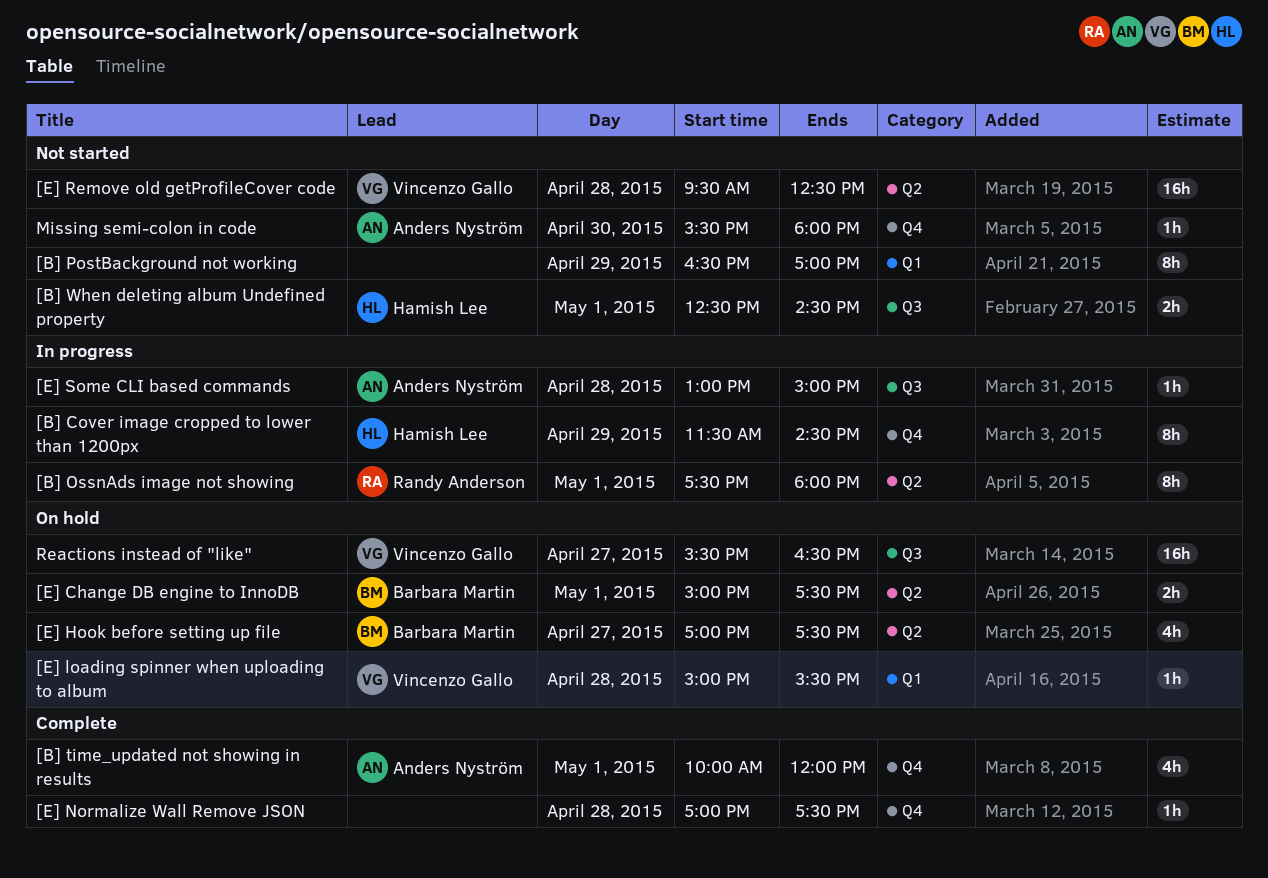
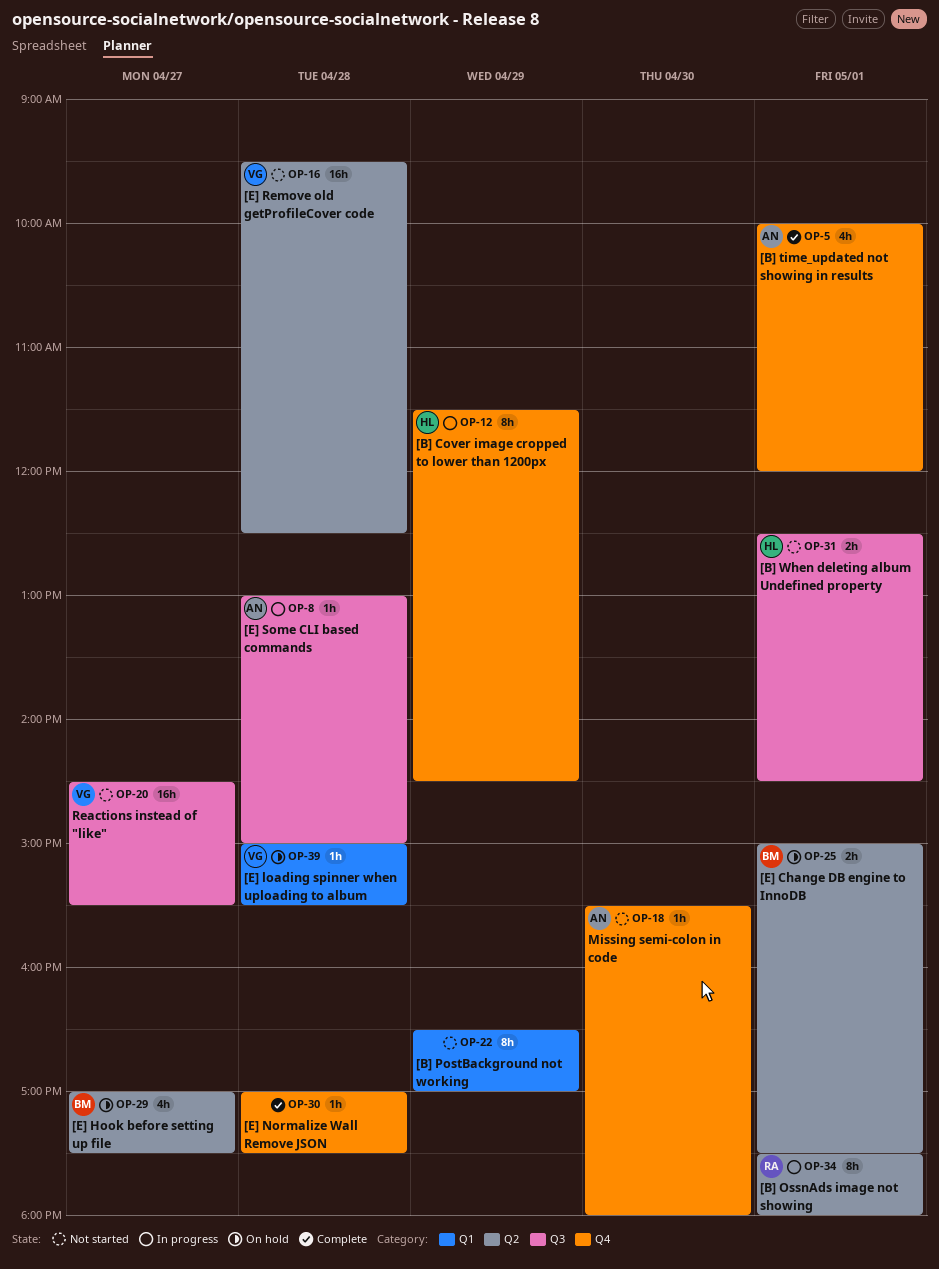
Reactions instead of "like", status: On hold -> Not started
Reactions instead of "like", begins: 15:30 -> 14:30
Reactions instead of "like", ends: 16:30 -> 15:30

